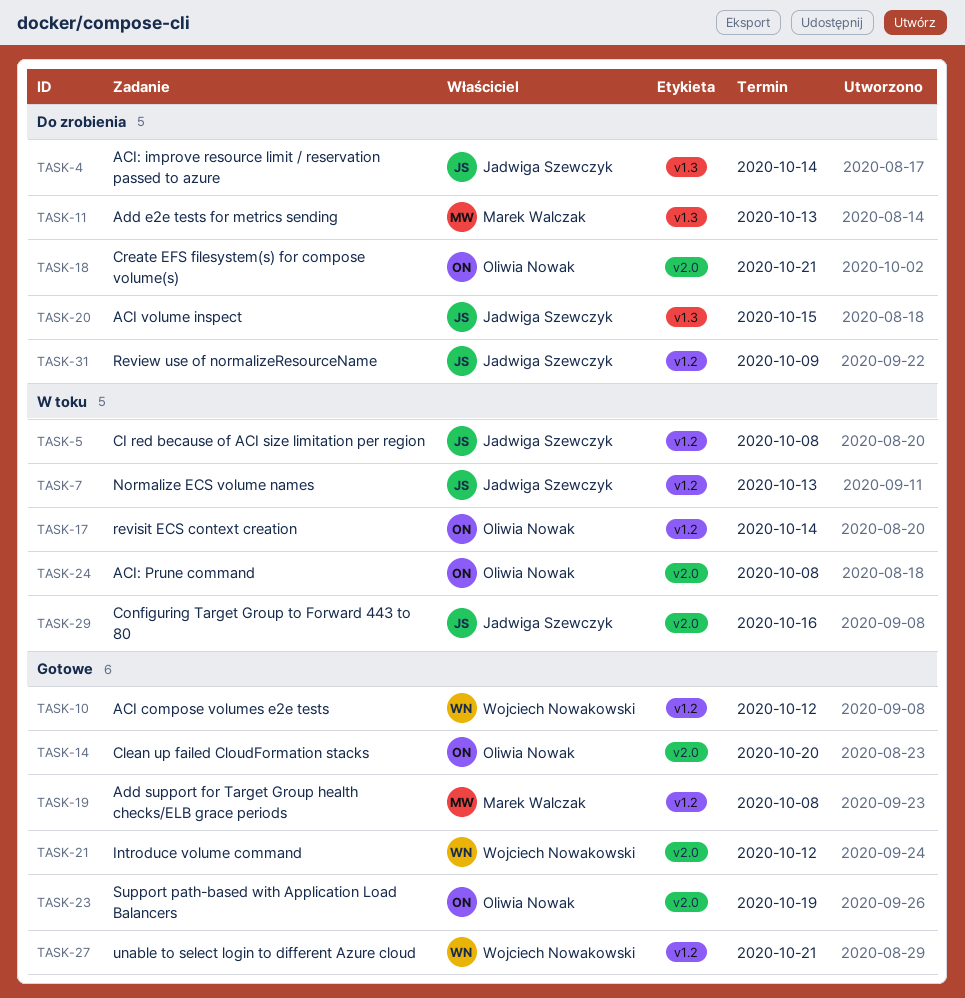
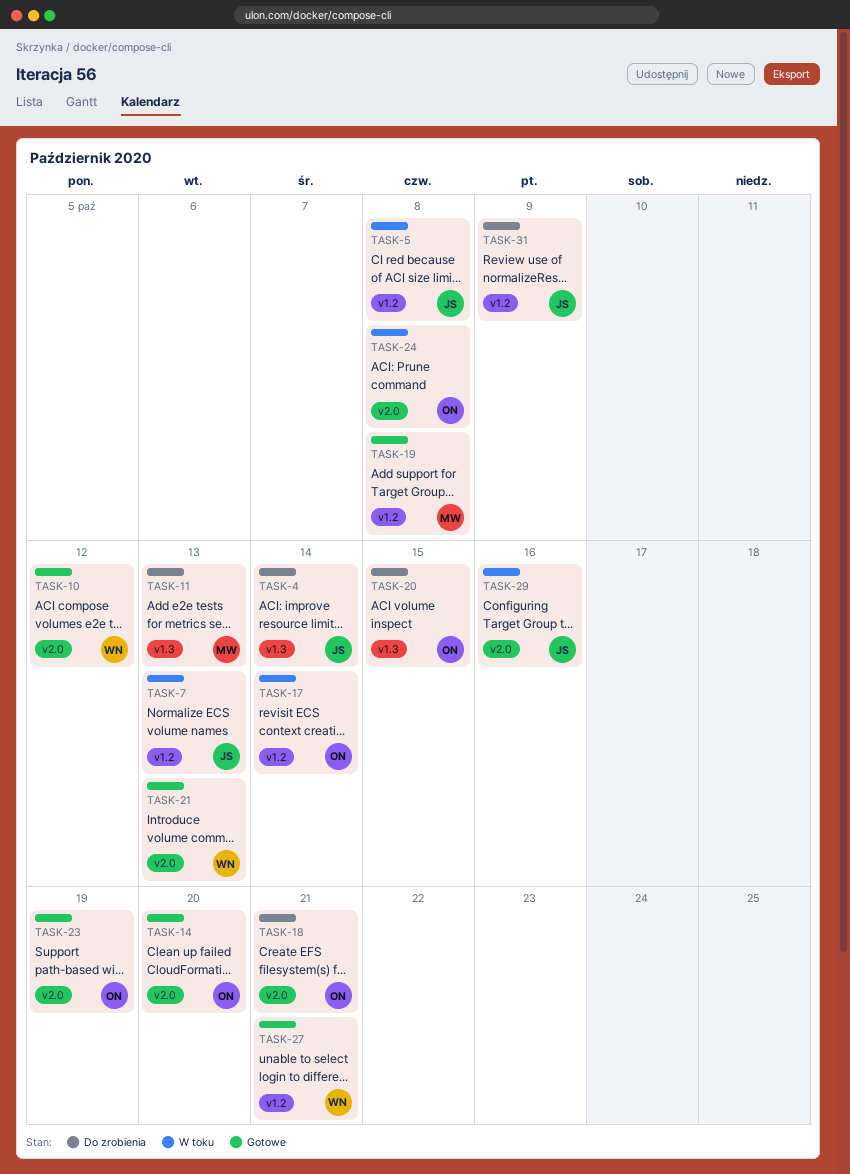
TASK-10, label: v1.2 -> v2.0
TASK-20, owner: Jadwiga Szewczyk -> Oliwia Nowak
TASK-21, due: Oct 12 -> Oct 13

